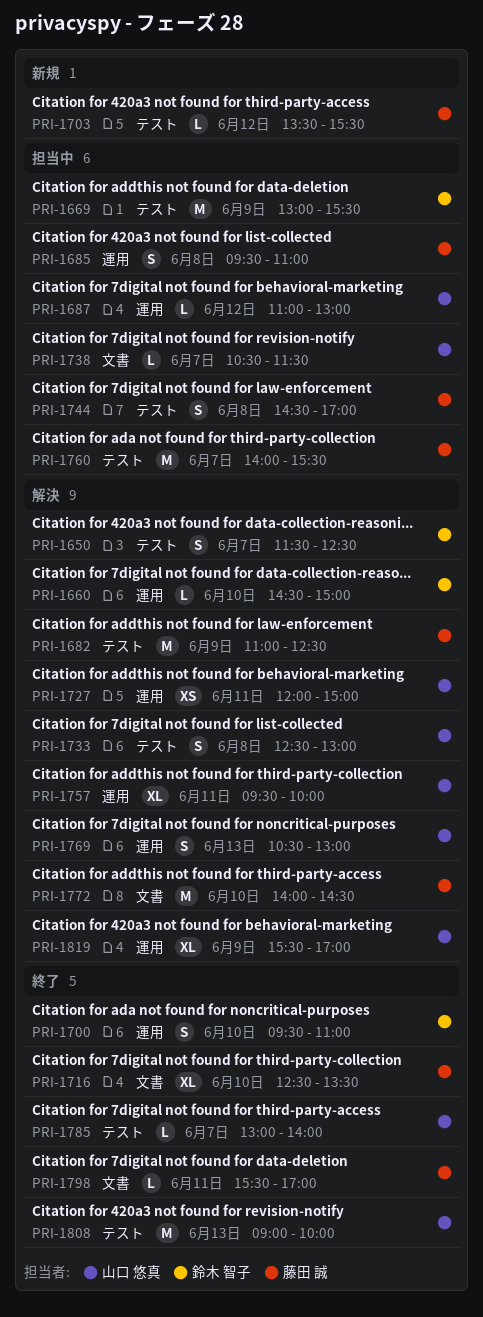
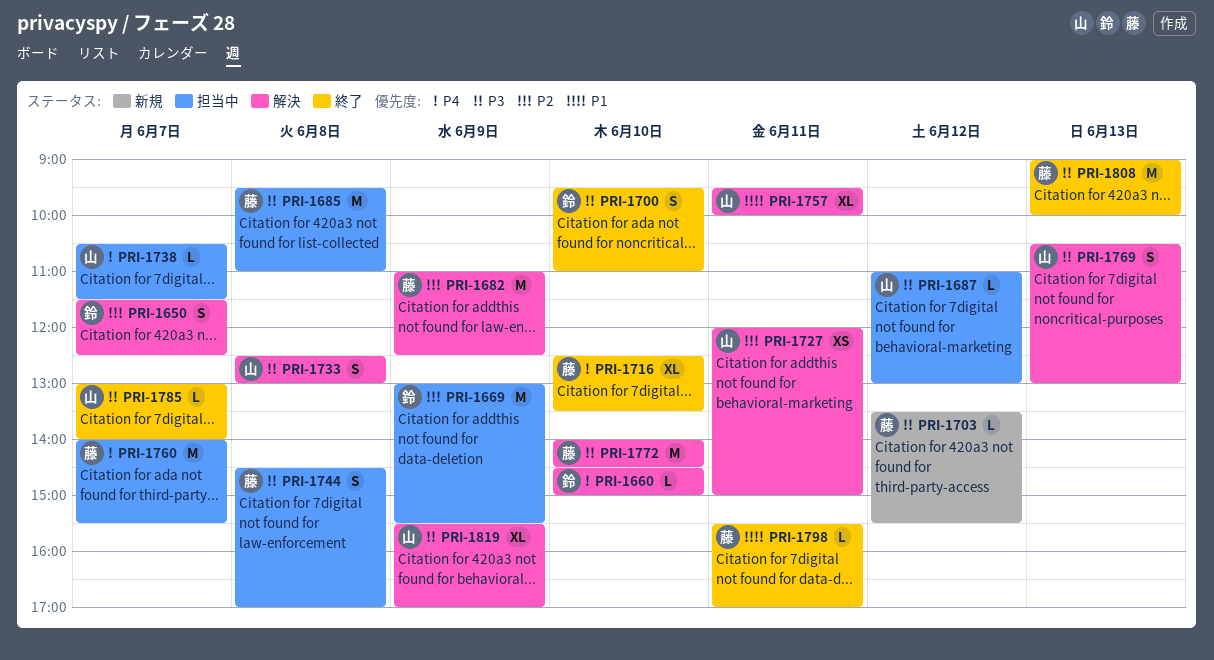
PRI-1685, estimate: S -> M
PRI-1808, owner: 山口 悠真 -> 藤田 誠

